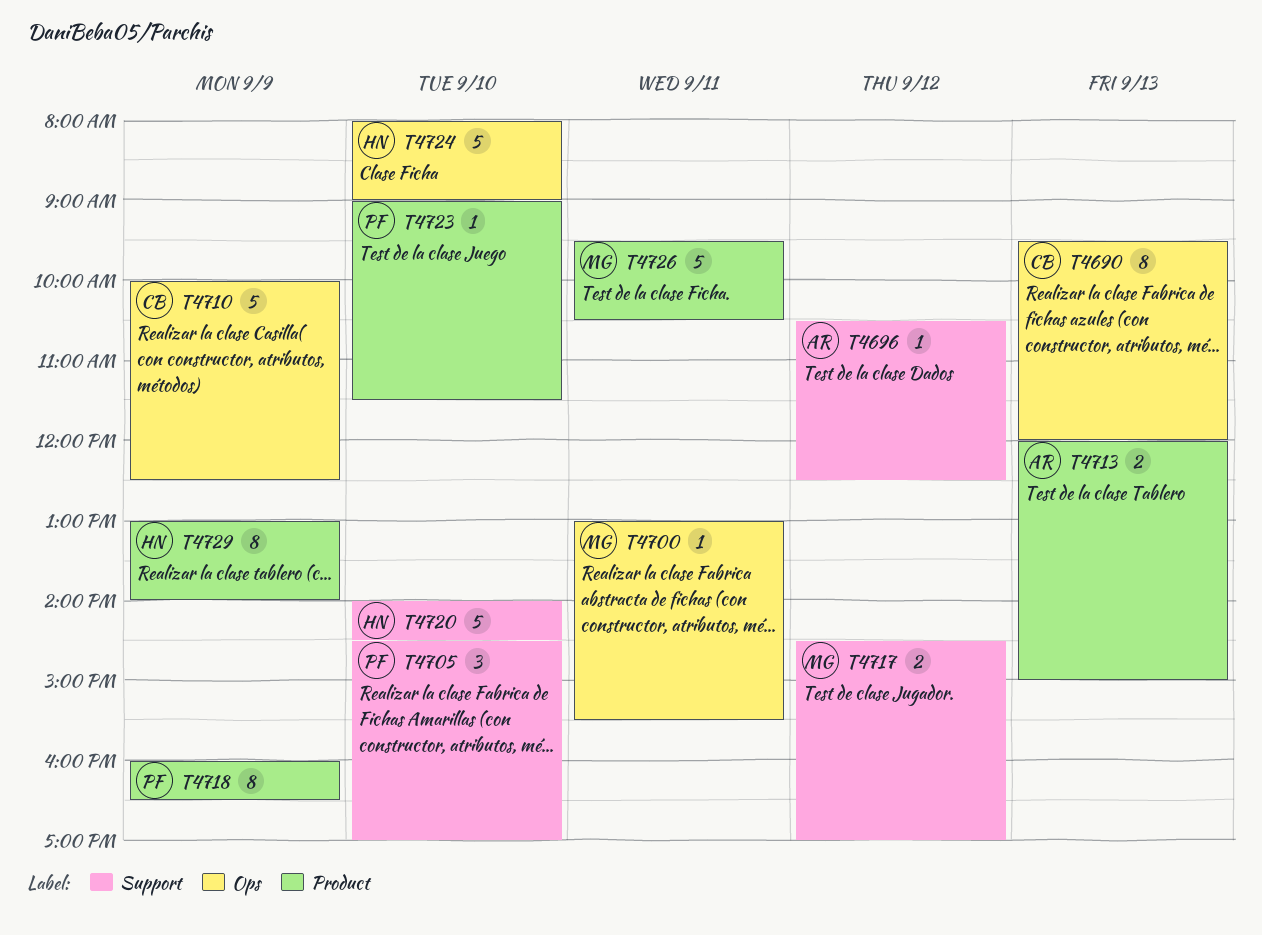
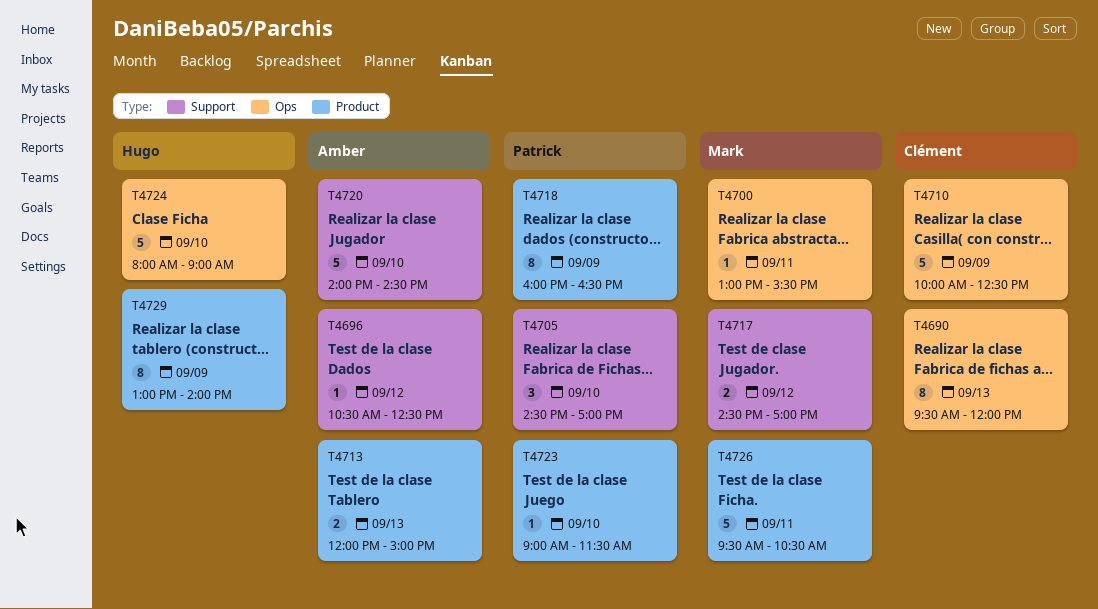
T4720, owner: Hugo -> Amber

